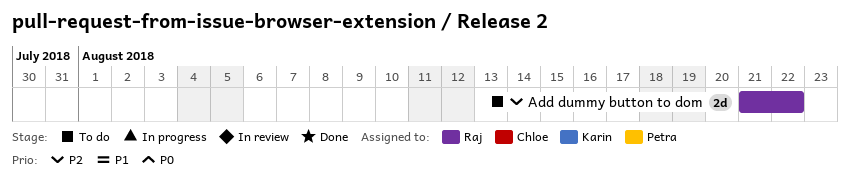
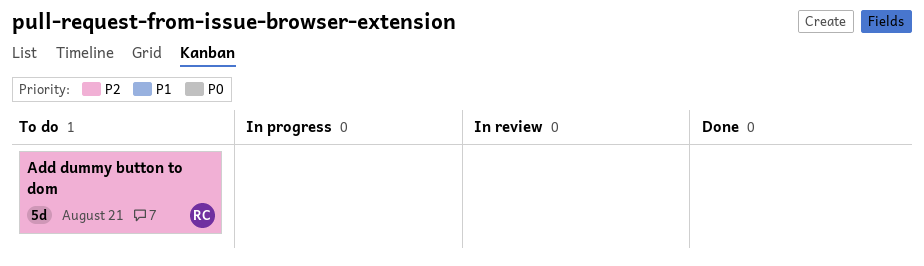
Add dummy button to dom, estimate: 2d -> 5d
Add dummy button to dom, due: Aug 22 -> Aug 21

